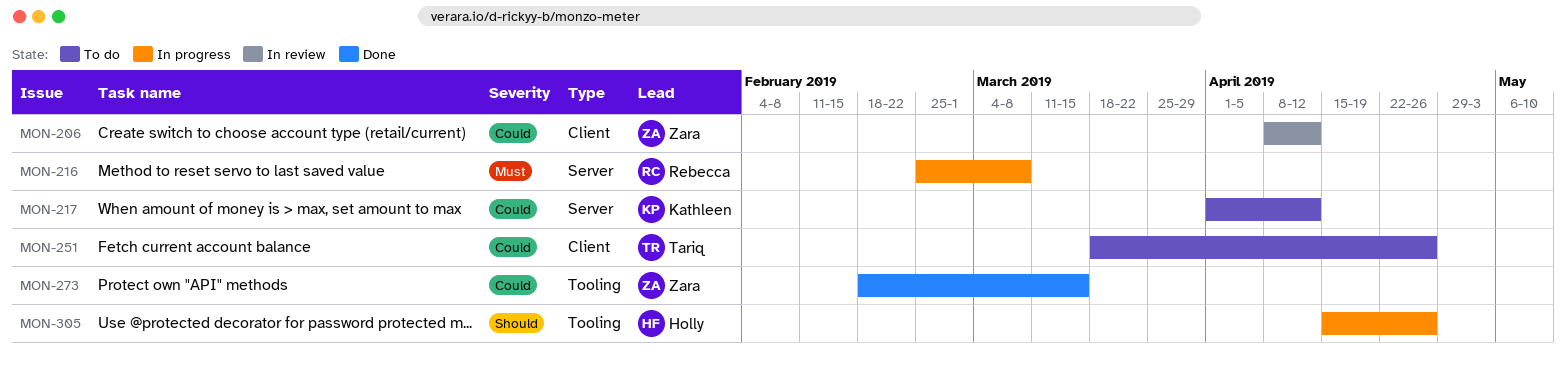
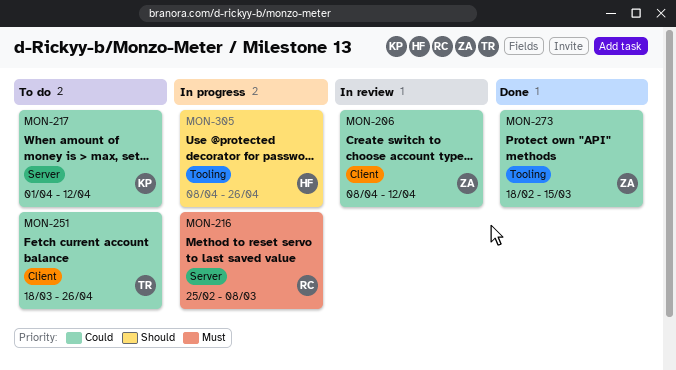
MON-305, start: Apr 15 -> Apr 8

